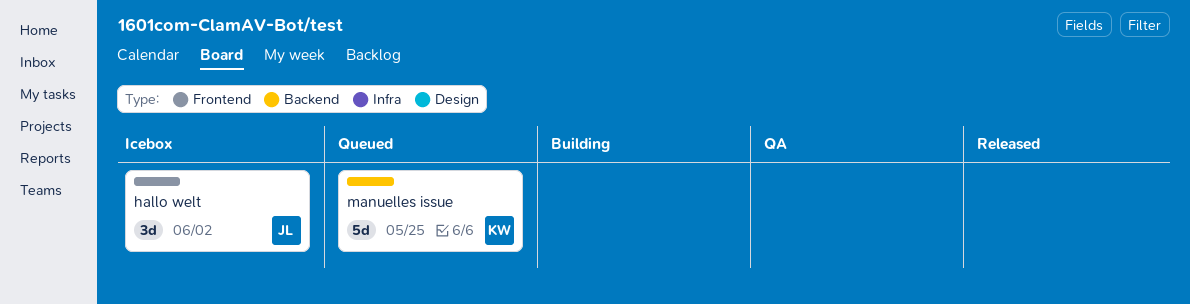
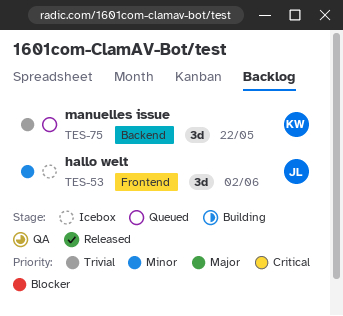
manuelles issue, estimate: 5d -> 3d
manuelles issue, due: May 25 -> May 22

